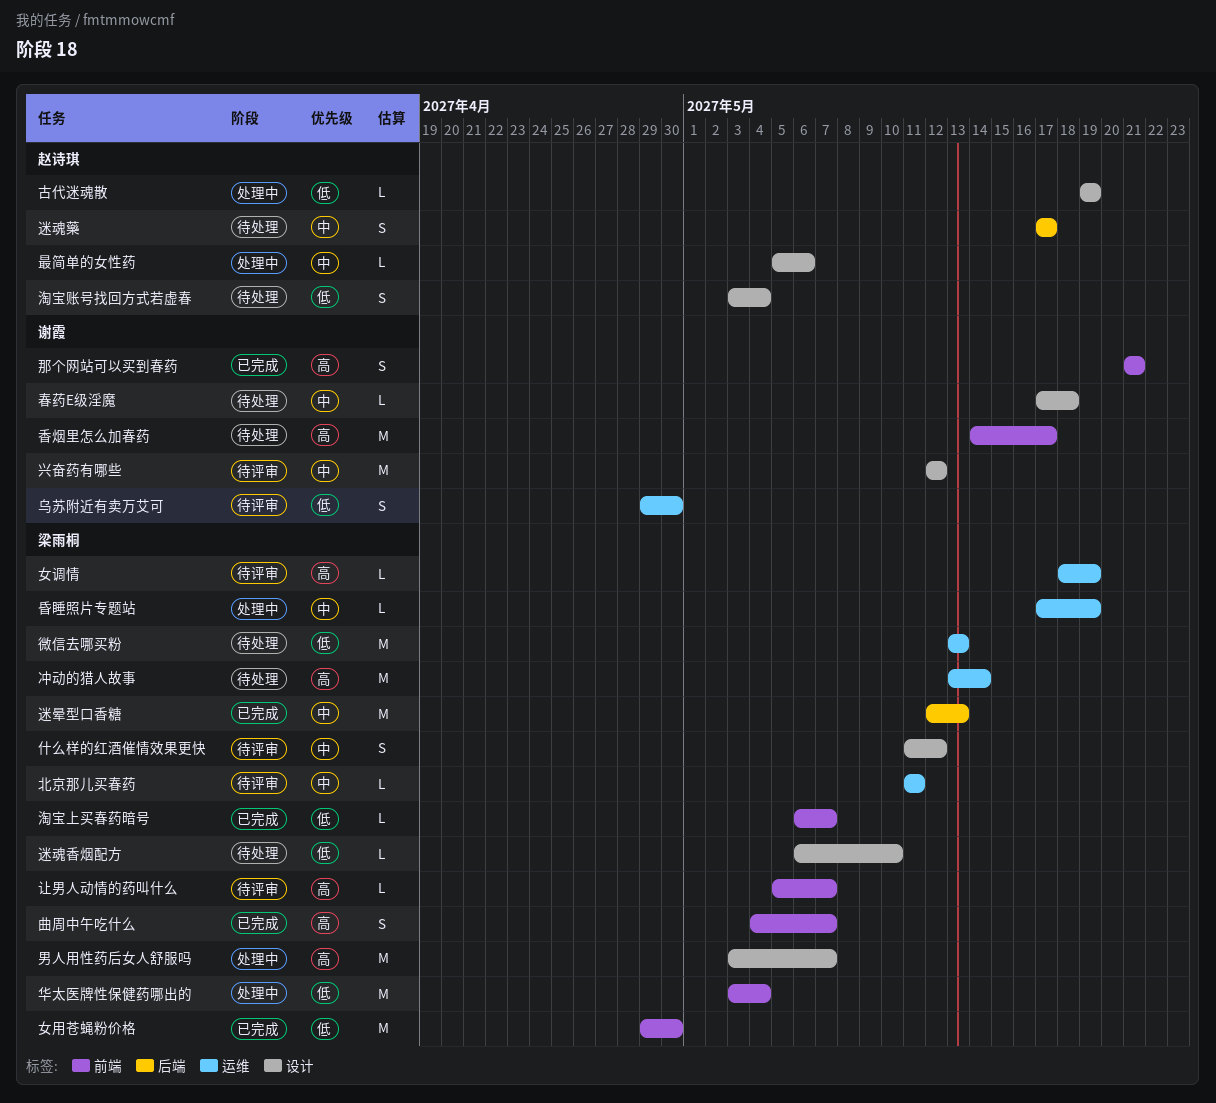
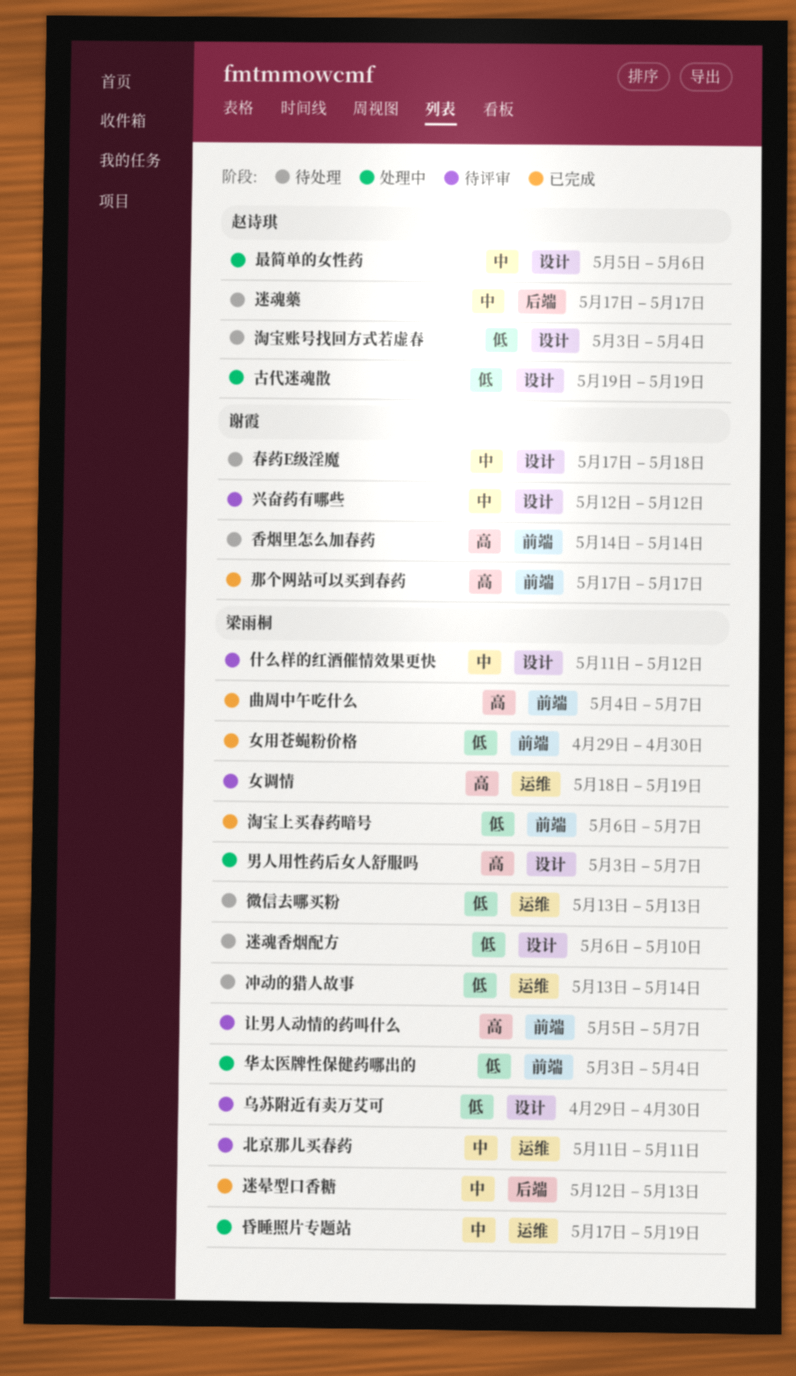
乌苏附近有卖万艾可, owner: 谢霞 -> 梁雨桐
乌苏附近有卖万艾可, label: 运维 -> 设计
冲动的猎人故事, priority: 高 -> 低
那个网站可以买到春药, start: May 21 -> May 17
那个网站可以买到春药, due: May 21 -> May 17
香烟里怎么加春药, due: May 17 -> May 14

